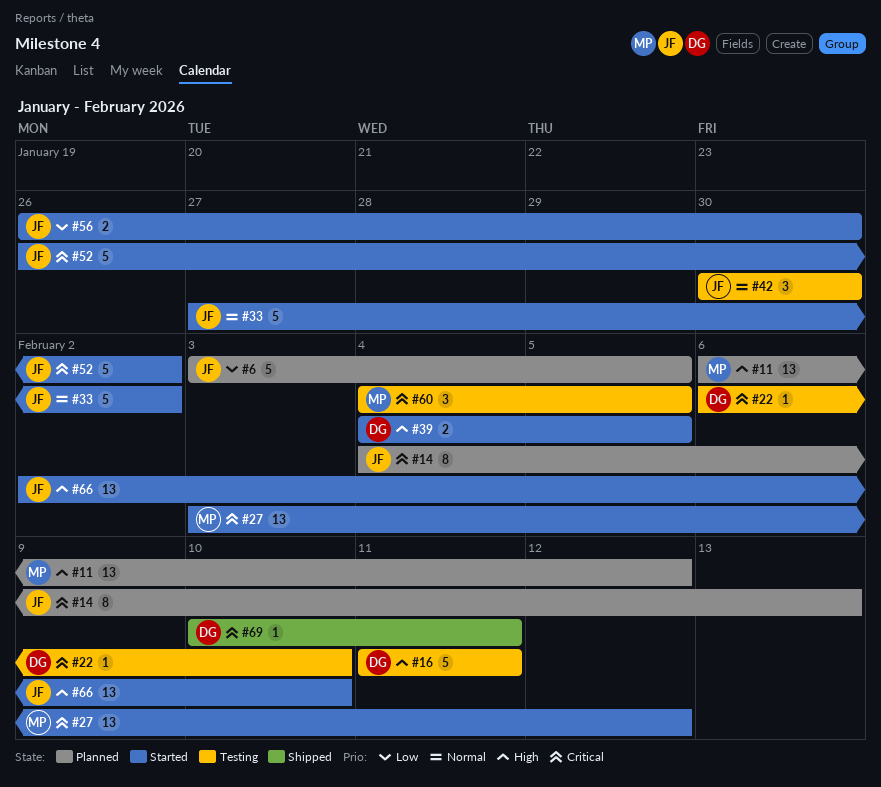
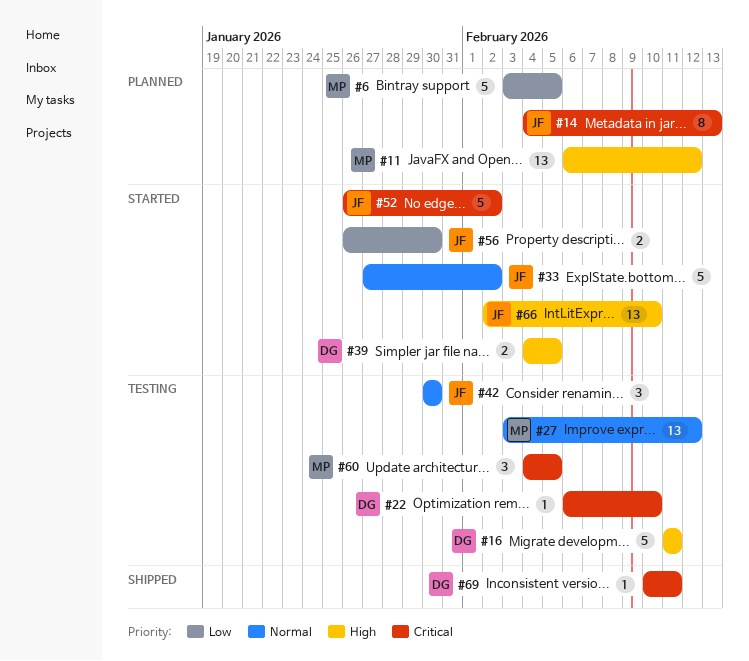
#6, owner: JF -> MP
#27, status: Started -> Testing
#27, priority: Critical -> Normal

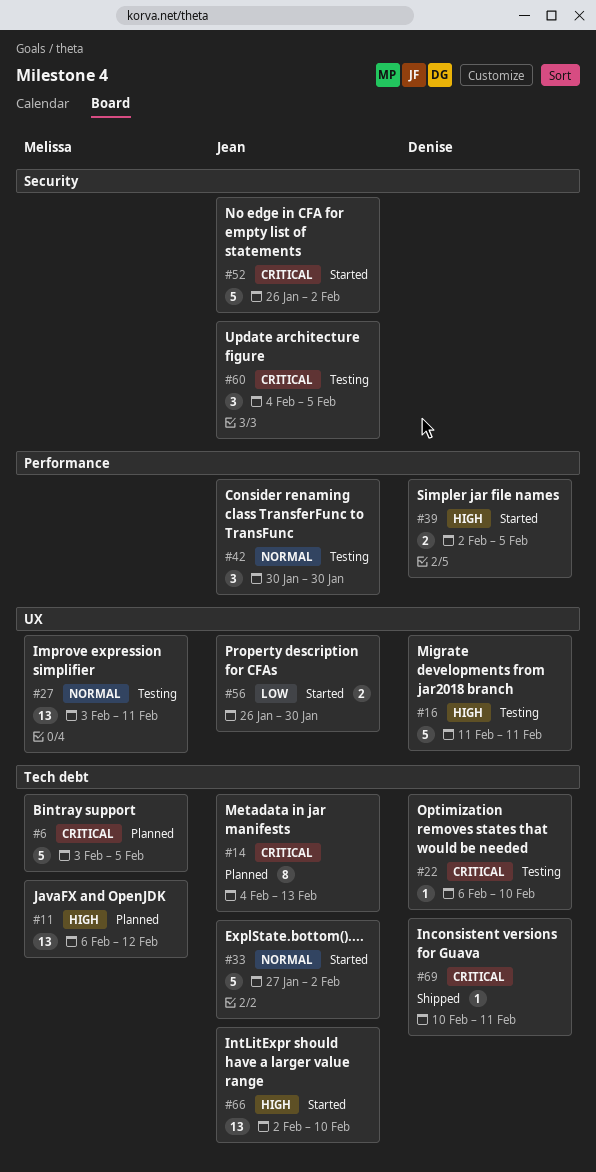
#6, priority: Low -> Critical
#27, due: Feb 12 -> Feb 11
#39, start: Feb 4 -> Feb 2
#60, owner: Melissa -> Jean

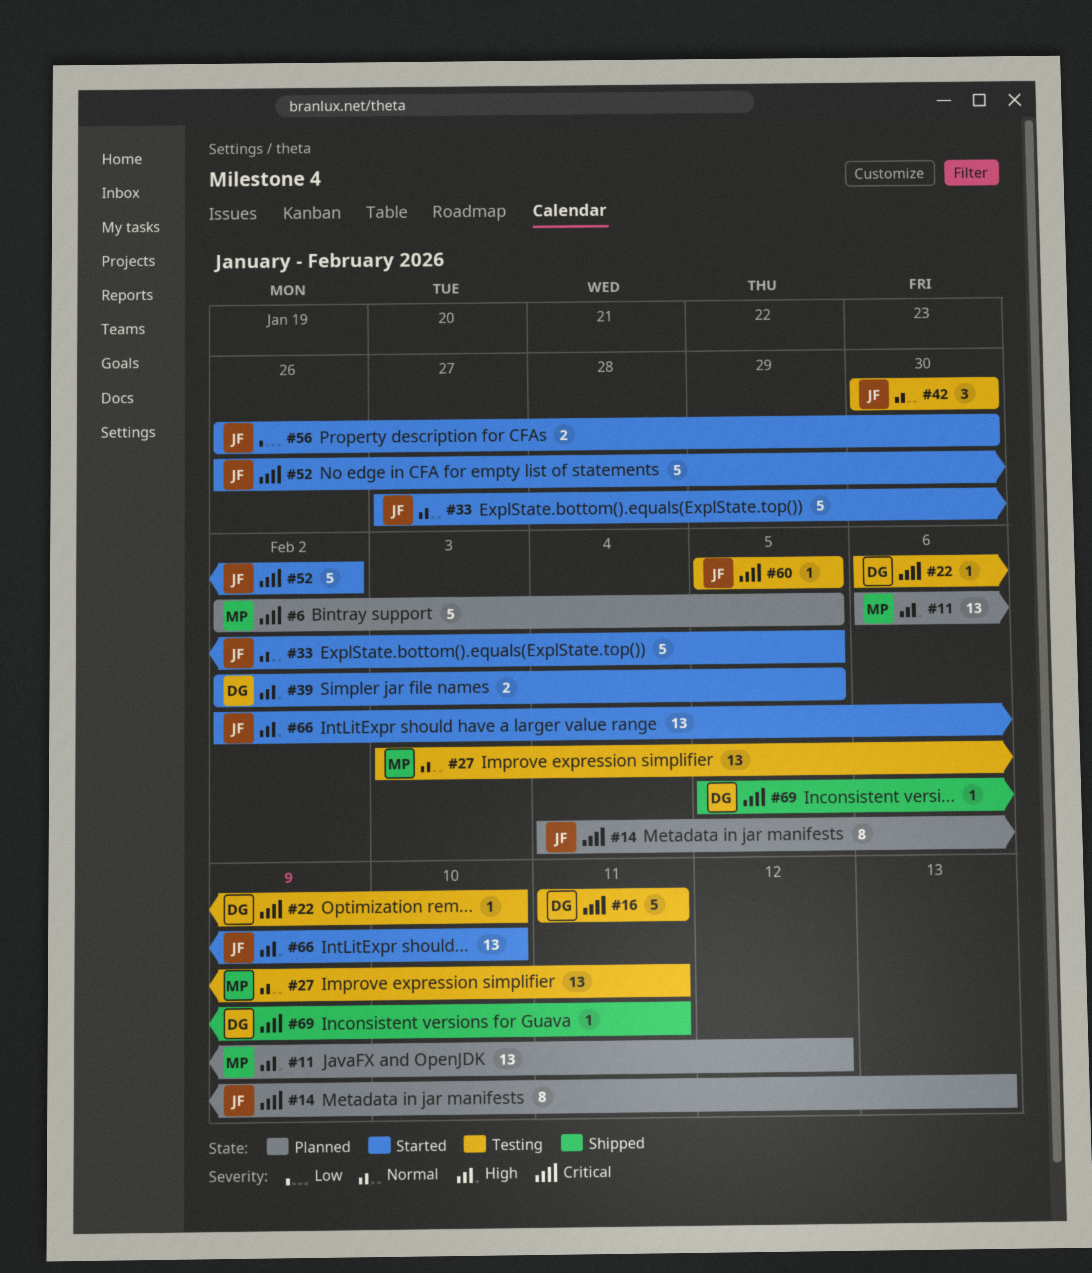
#6, start: Feb 3 -> Feb 2
#16, priority: High -> Critical
#33, due: Feb 2 -> Feb 5
#60, estimate: 3 -> 1
#60, start: Feb 4 -> Feb 5
#69, start: Feb 10 -> Feb 5

